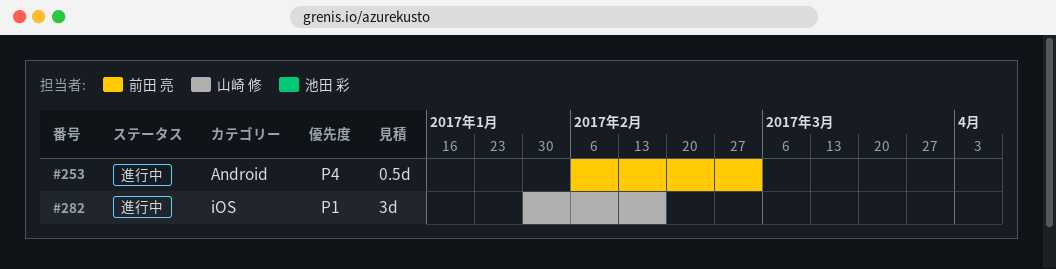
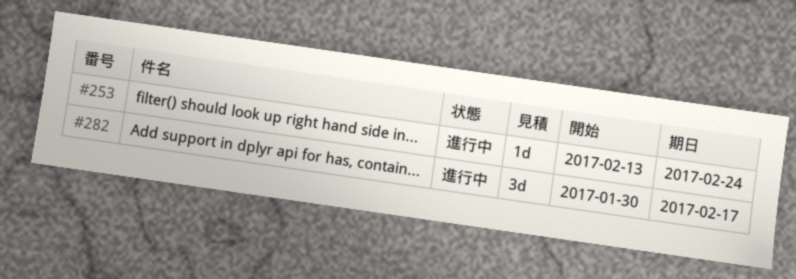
#253, estimate: 0.5d -> 1d
#253, start: Feb 6 -> Feb 13
#253, due: Mar 3 -> Feb 24

